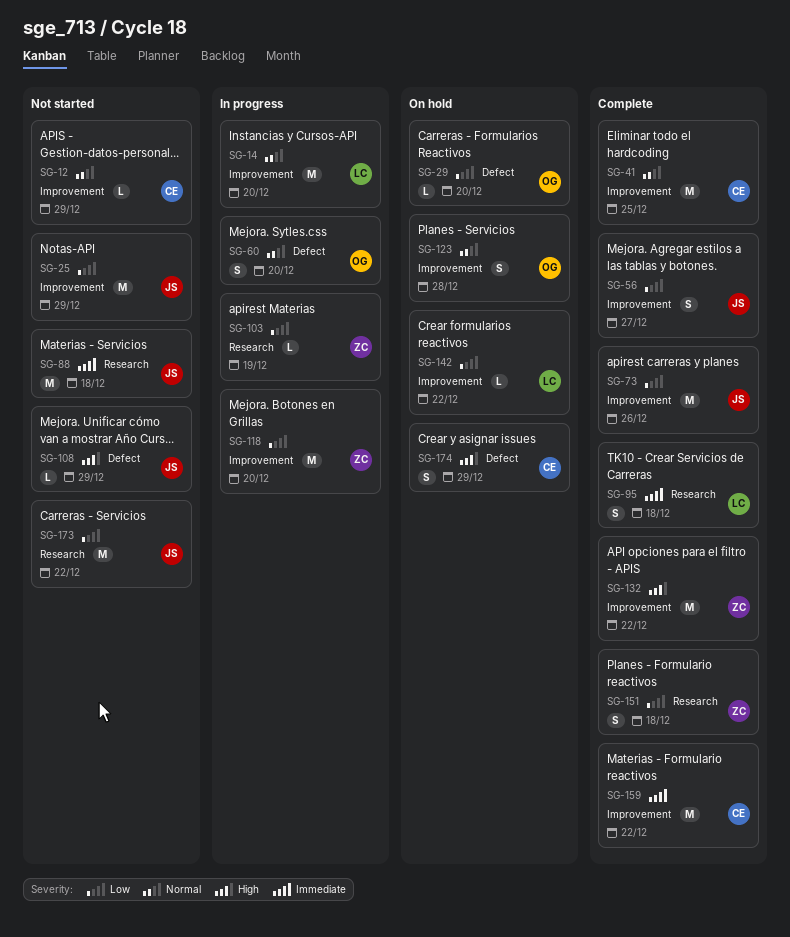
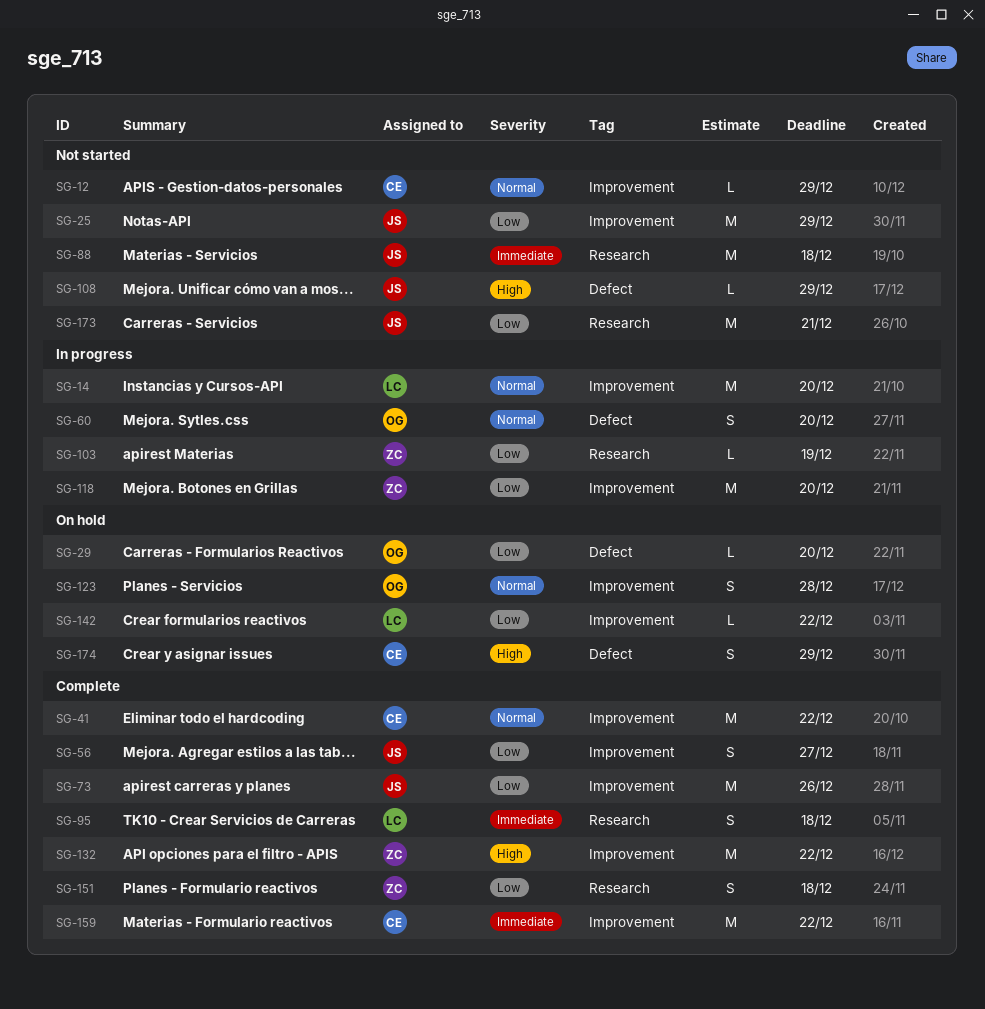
SG-41, due: Dec 25 -> Dec 22
SG-173, due: Dec 22 -> Dec 21

